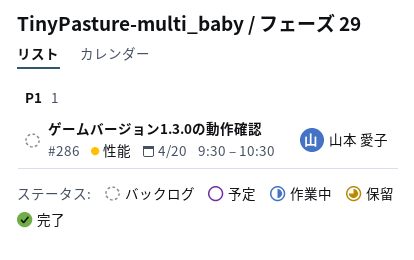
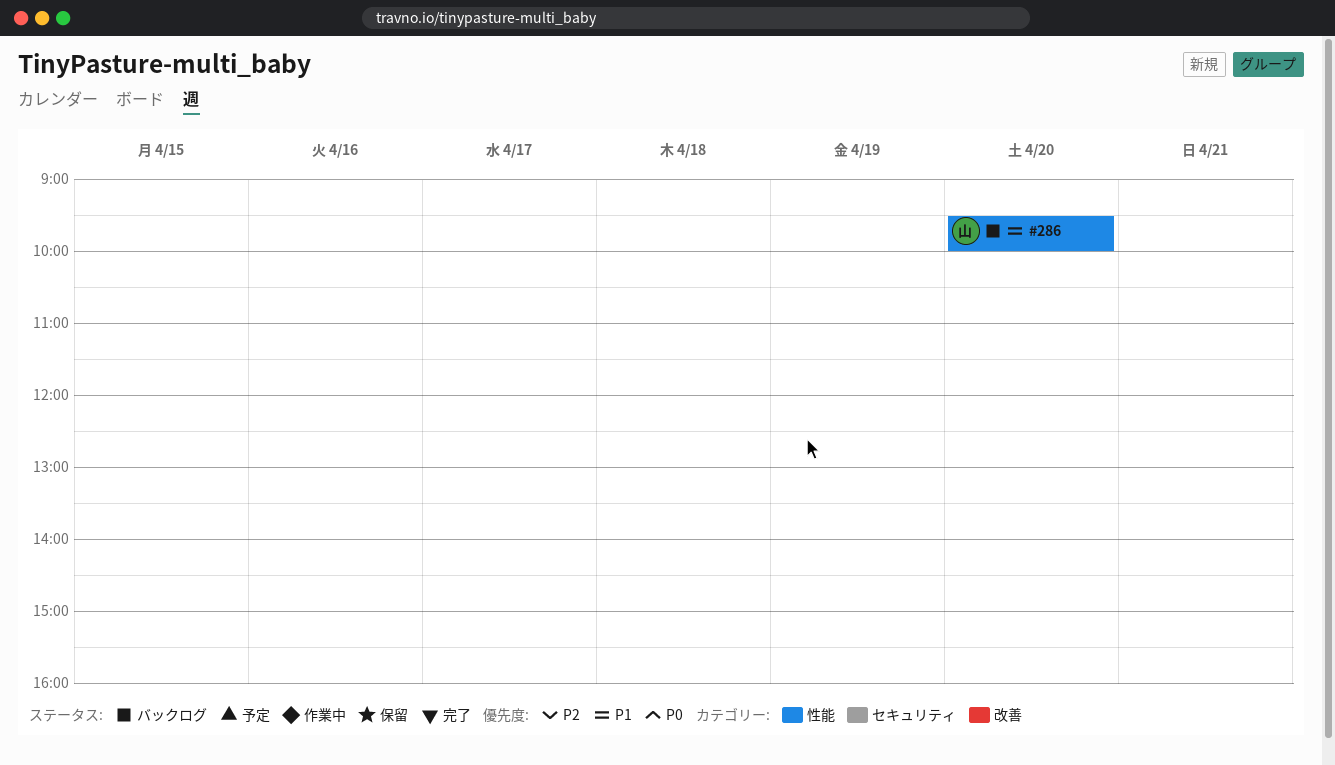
#286, ends: 10:30 -> 10:00

